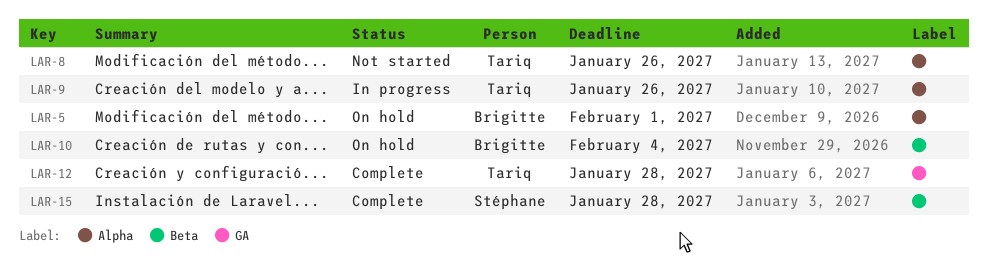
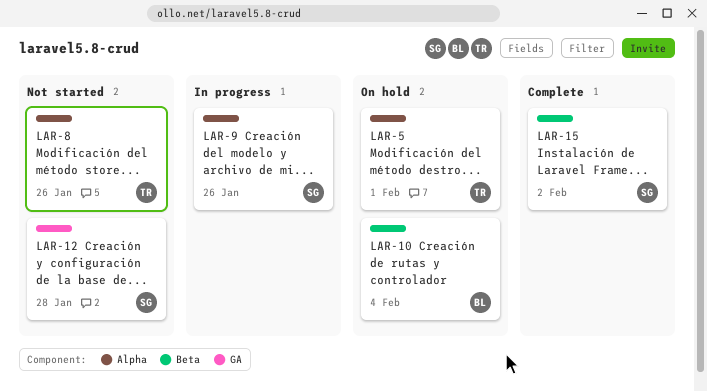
LAR-5, owner: Brigitte -> Tariq
LAR-9, owner: Tariq -> Stéphane
LAR-12, status: Complete -> Not started
LAR-12, owner: Tariq -> Stéphane
LAR-15, due: Jan 28 -> Feb 2

